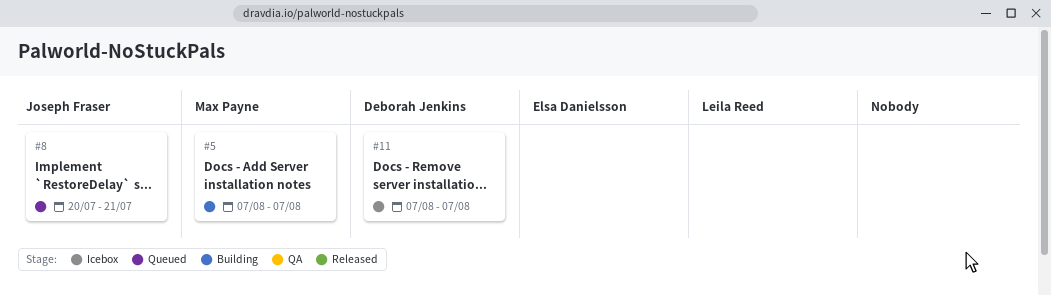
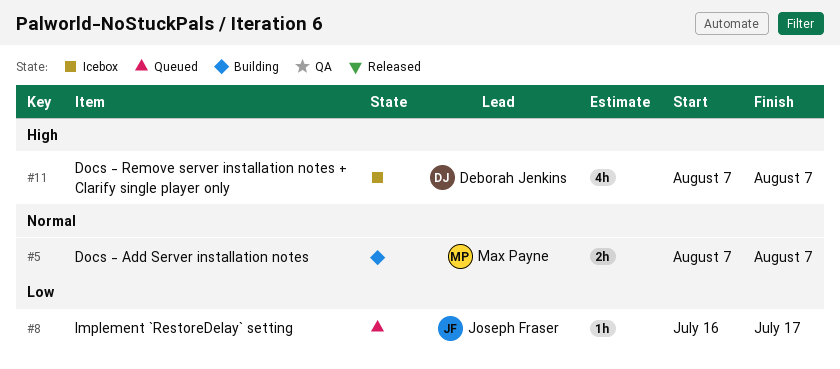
#8, start: Jul 20 -> Jul 16
#8, due: Jul 21 -> Jul 17

